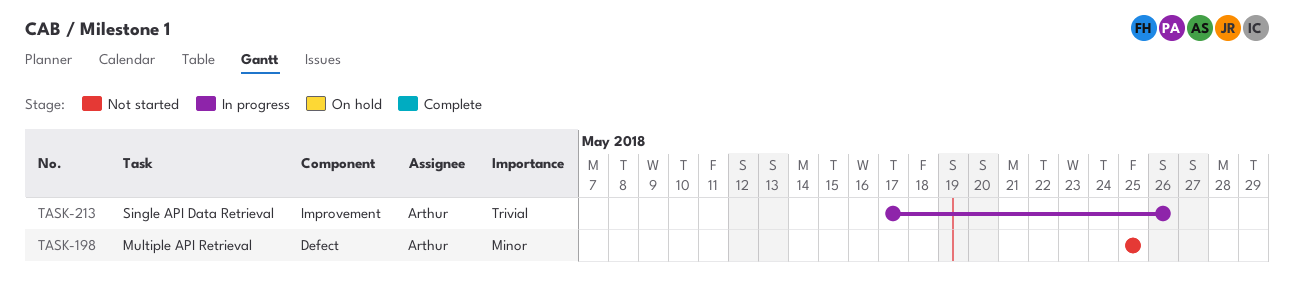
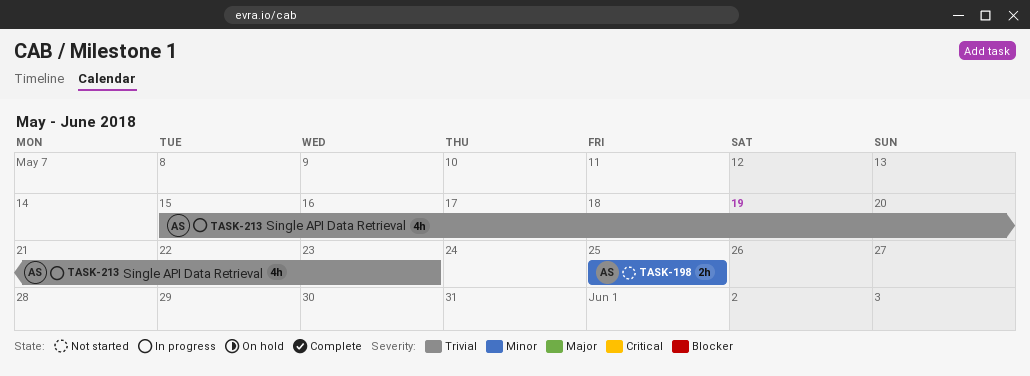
TASK-213, start: May 17 -> May 15
TASK-213, due: May 26 -> May 23

